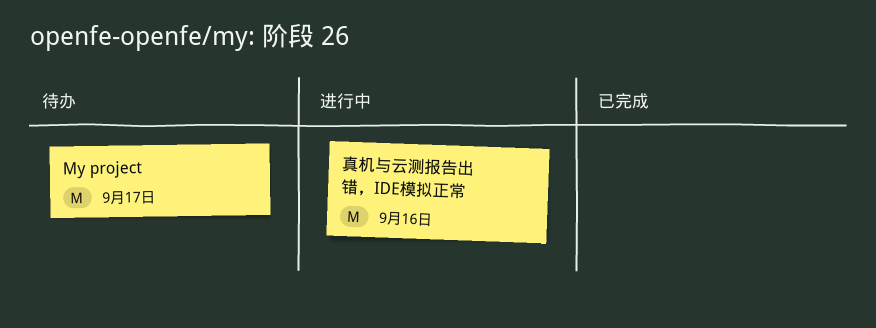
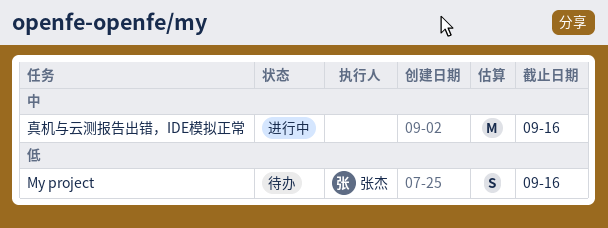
My project, estimate: M -> S
My project, due: Sep 17 -> Sep 16

